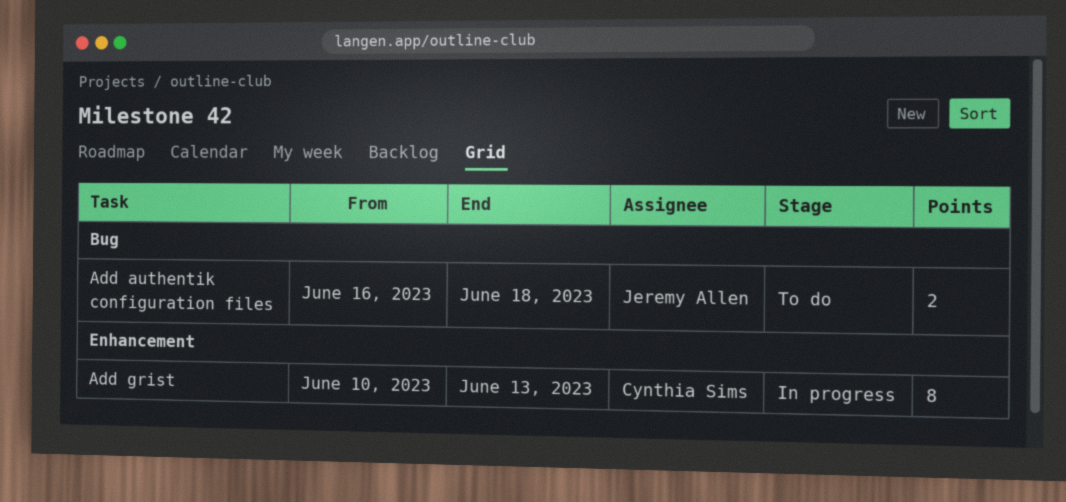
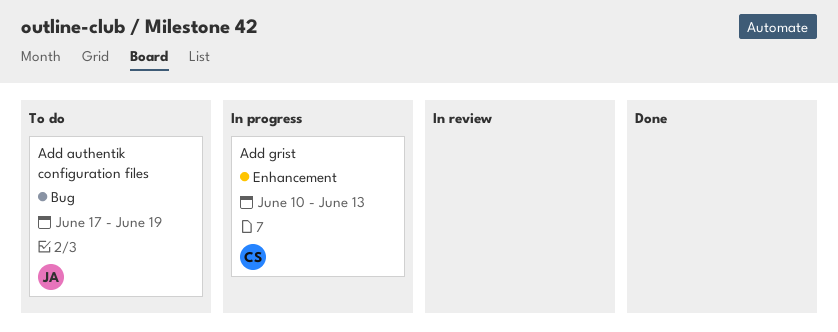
Add authentik configuration files, start: Jun 16 -> Jun 17
Add authentik configuration files, due: Jun 18 -> Jun 19

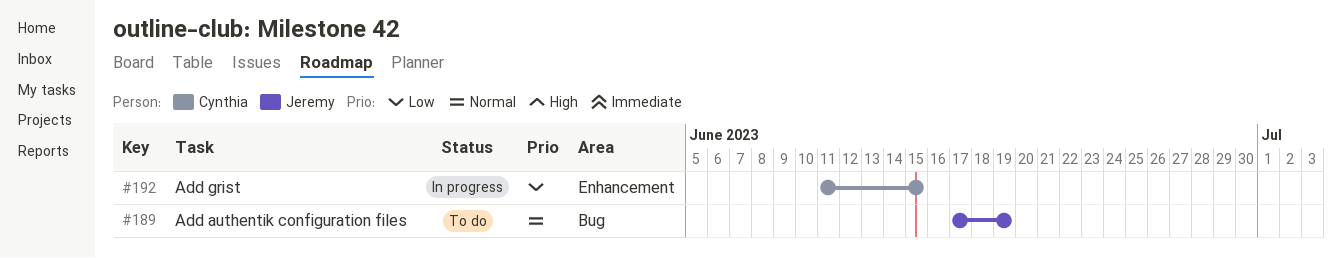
Add grist, start: Jun 10 -> Jun 11
Add grist, due: Jun 13 -> Jun 15

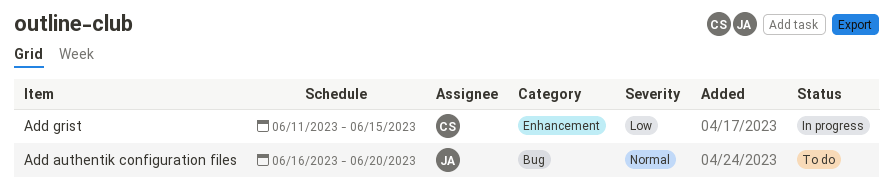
Add authentik configuration files, start: Jun 17 -> Jun 16
Add authentik configuration files, due: Jun 19 -> Jun 20

